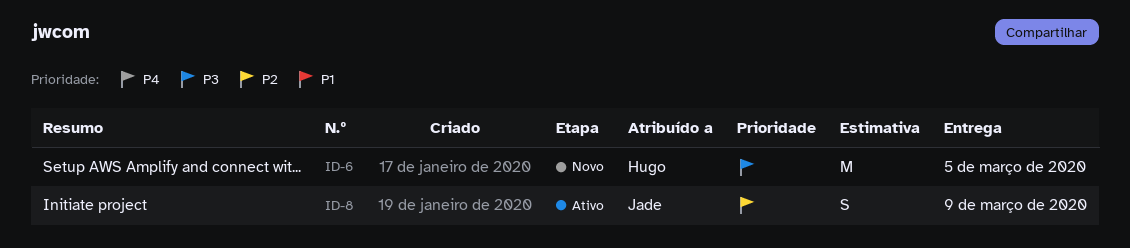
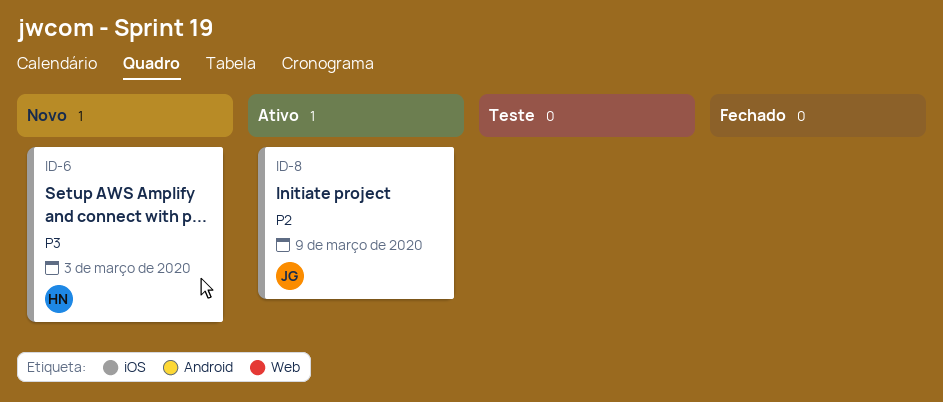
ID-6, due: Mar 5 -> Mar 3

